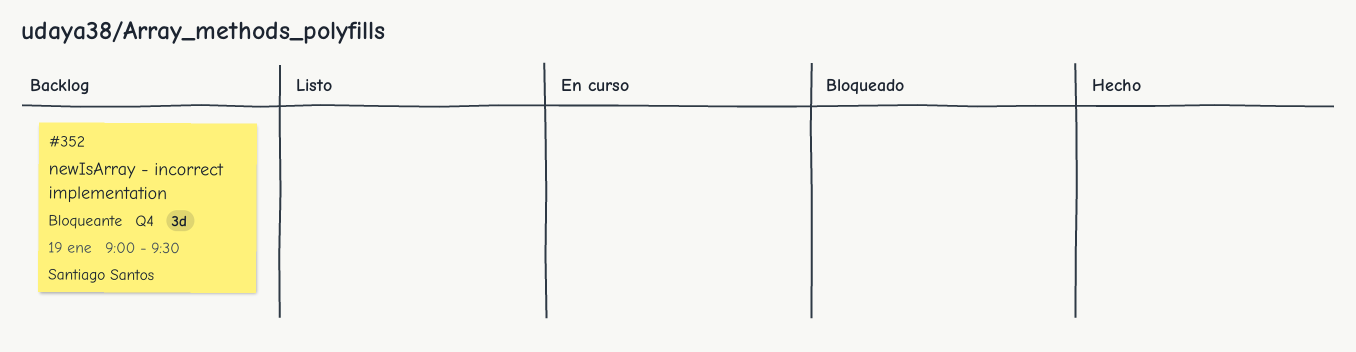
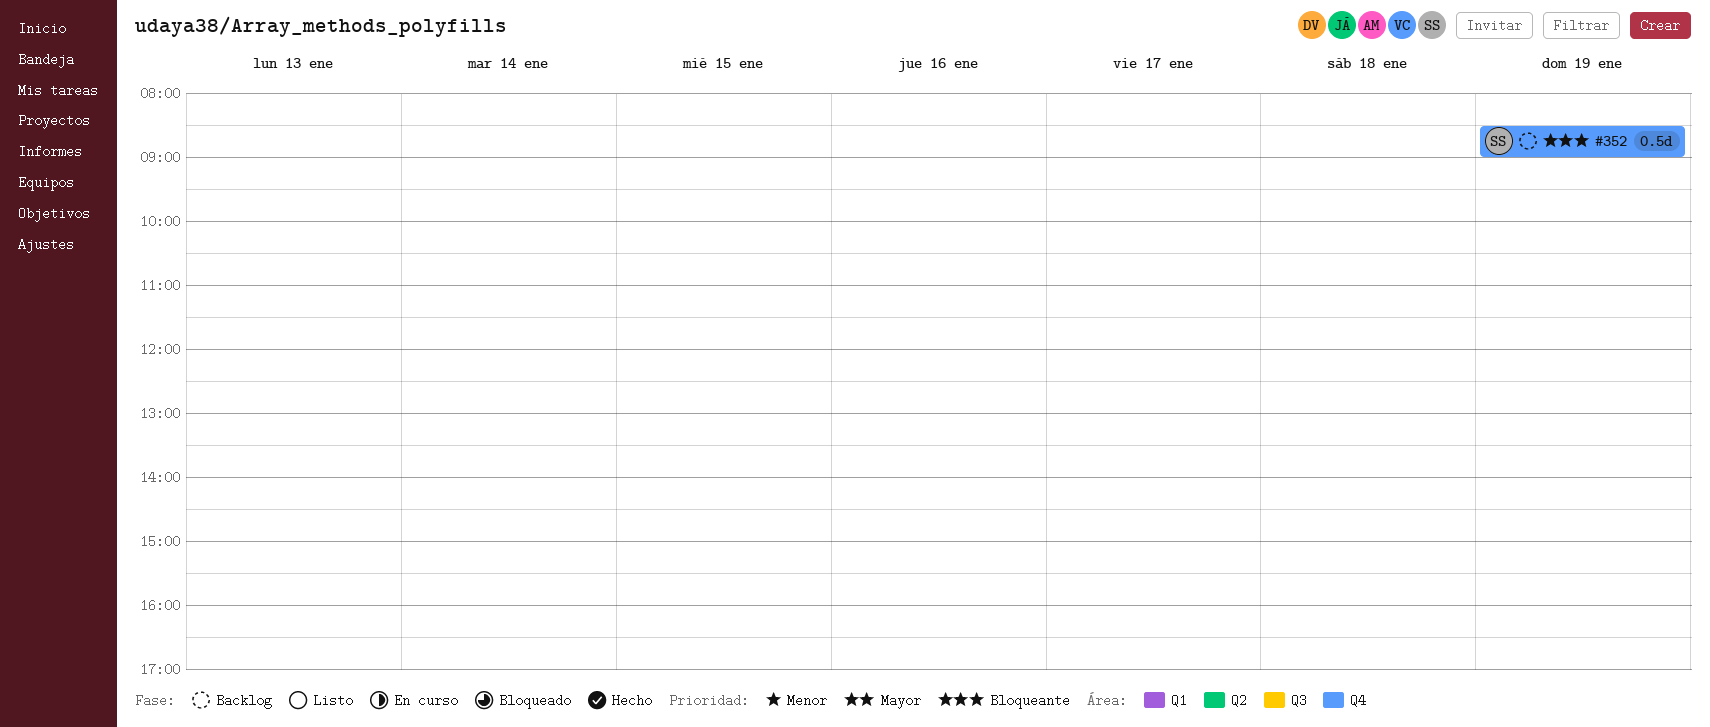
#352, estimate: 3d -> 0.5d
#352, begins: 09:00 -> 08:30
#352, ends: 09:30 -> 09:00

